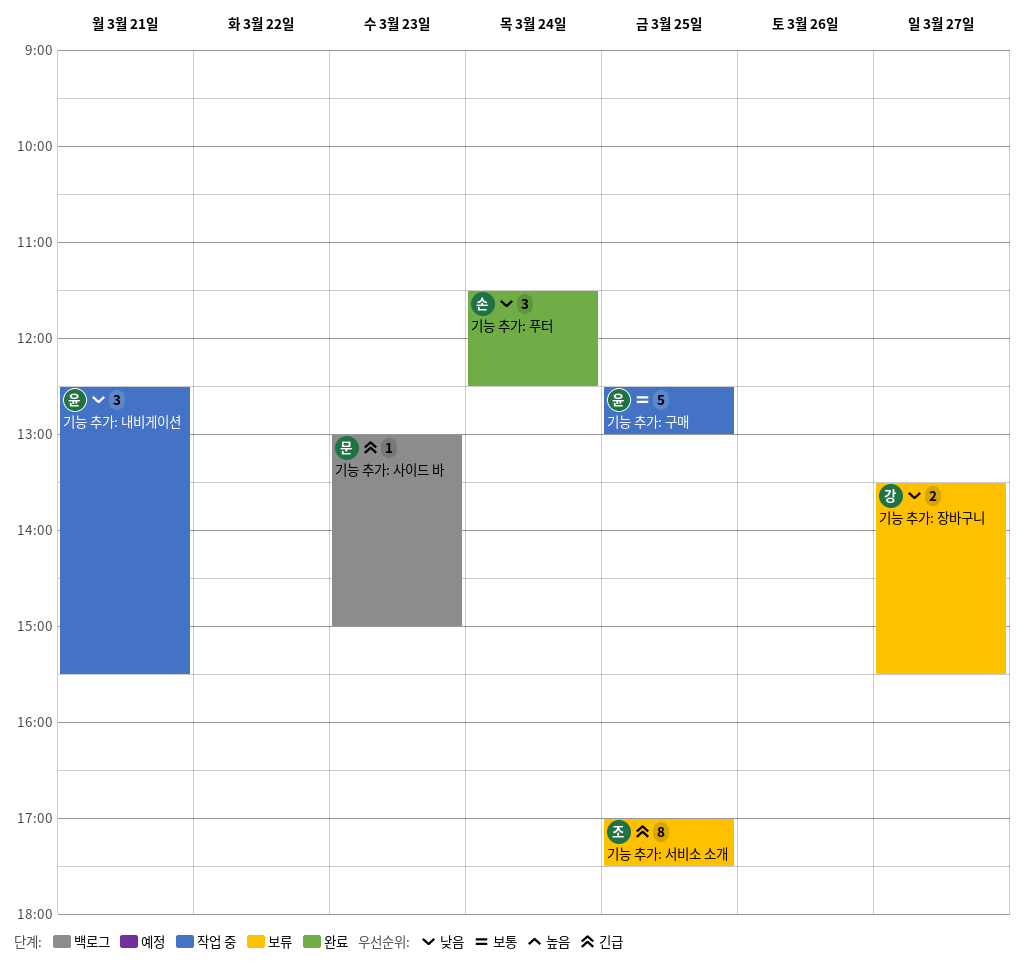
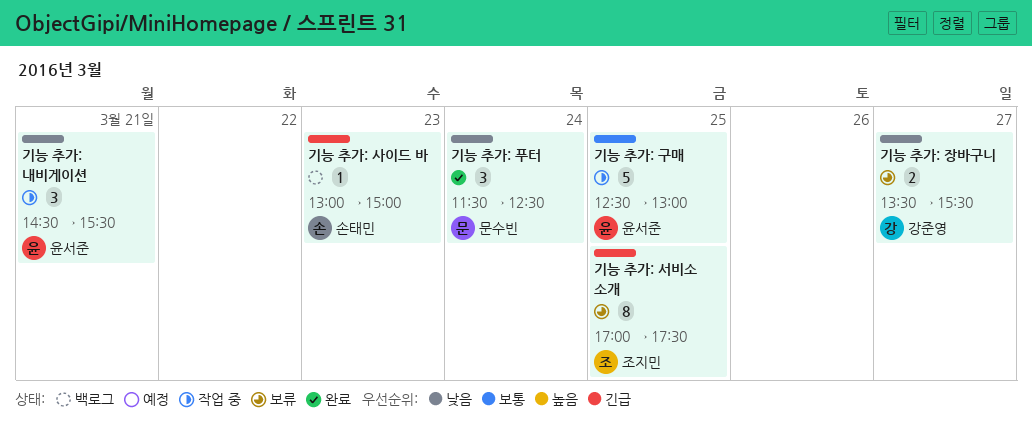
기능 추가: 내비게이션, begins: 12:30 -> 14:30
기능 추가: 사이드 바, owner: 문수빈 -> 손태민
기능 추가: 푸터, owner: 손태민 -> 문수빈

